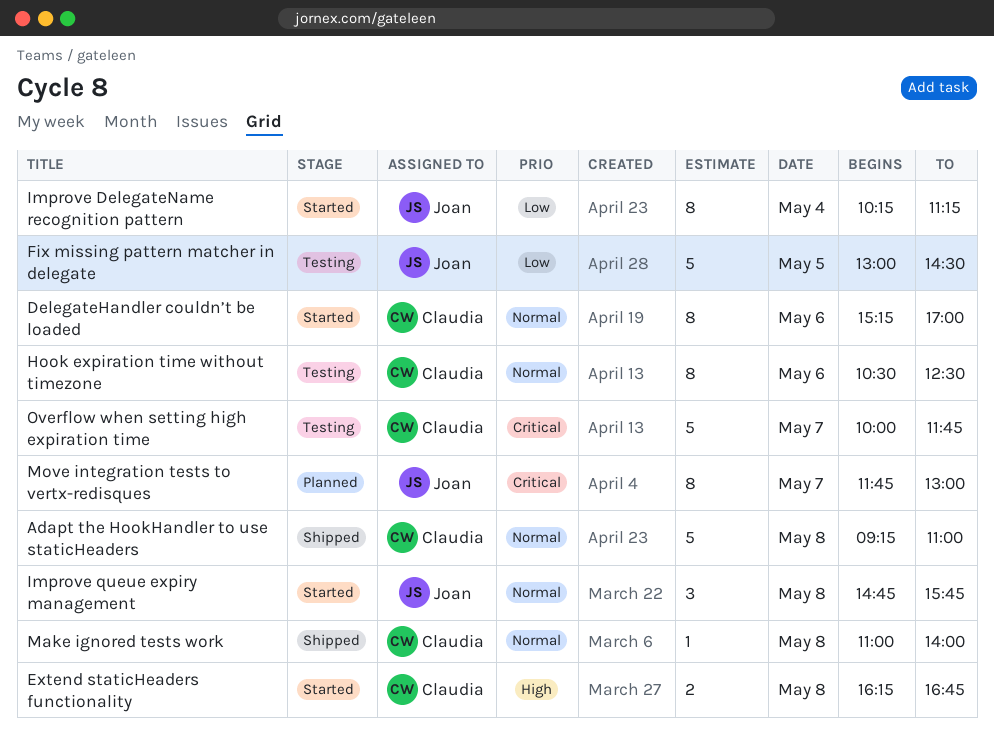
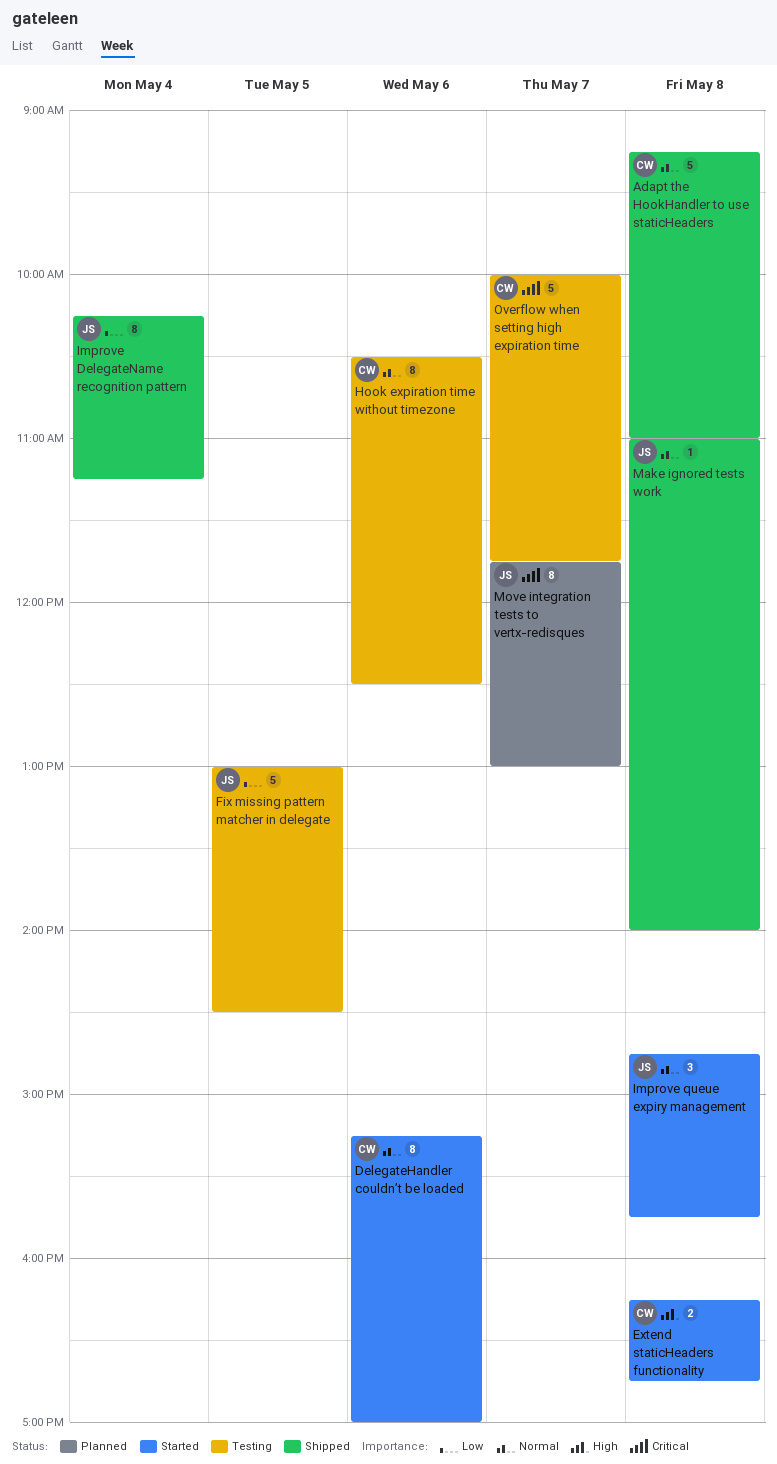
Improve DelegateName recognition pattern, status: Started -> Shipped
Make ignored tests work, owner: Claudia -> Joan

